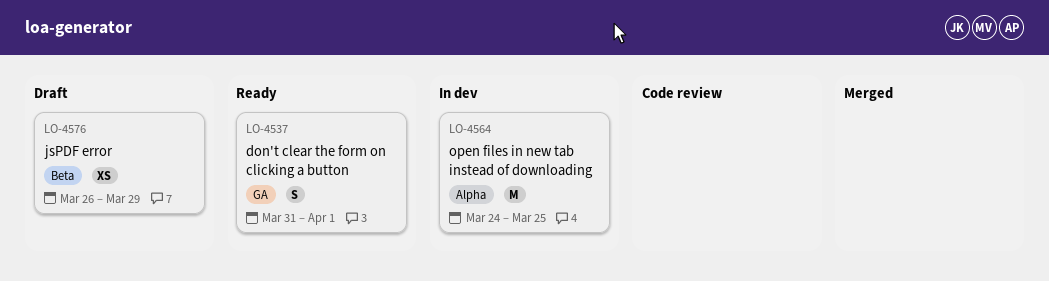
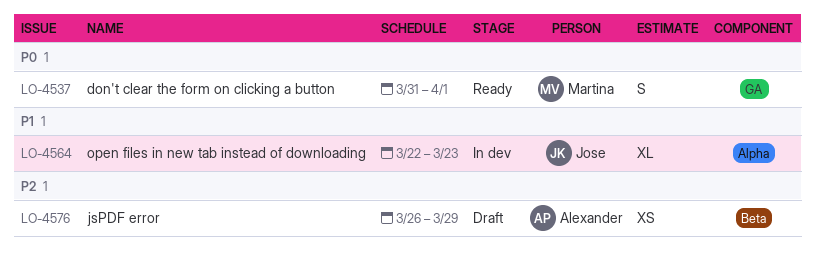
LO-4564, estimate: M -> XL
LO-4564, start: Mar 24 -> Mar 22
LO-4564, due: Mar 25 -> Mar 23

